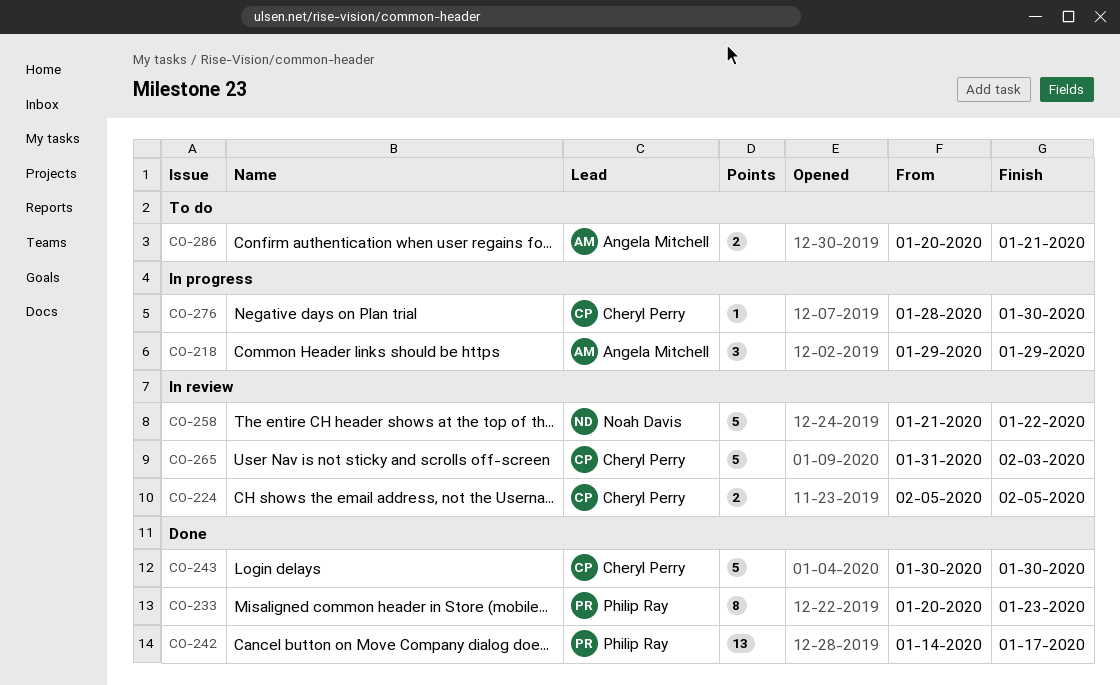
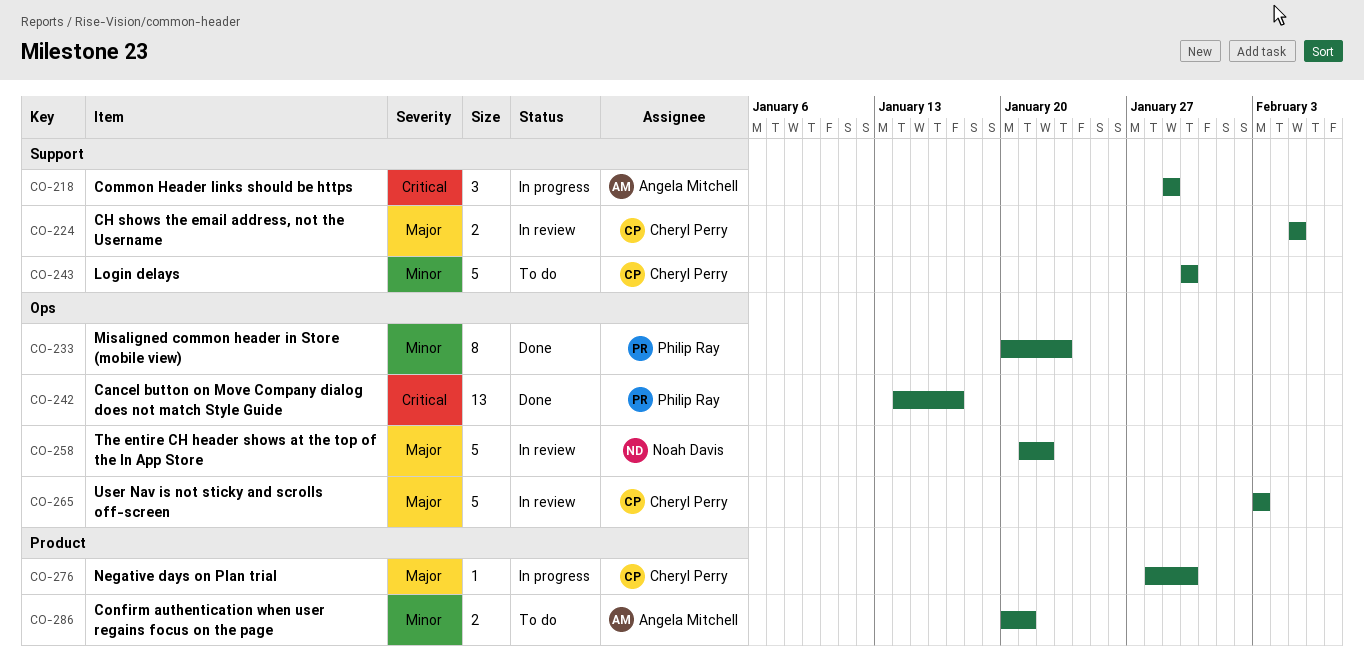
CO-243, status: Done -> To do
CO-265, start: Jan 31 -> Feb 3

